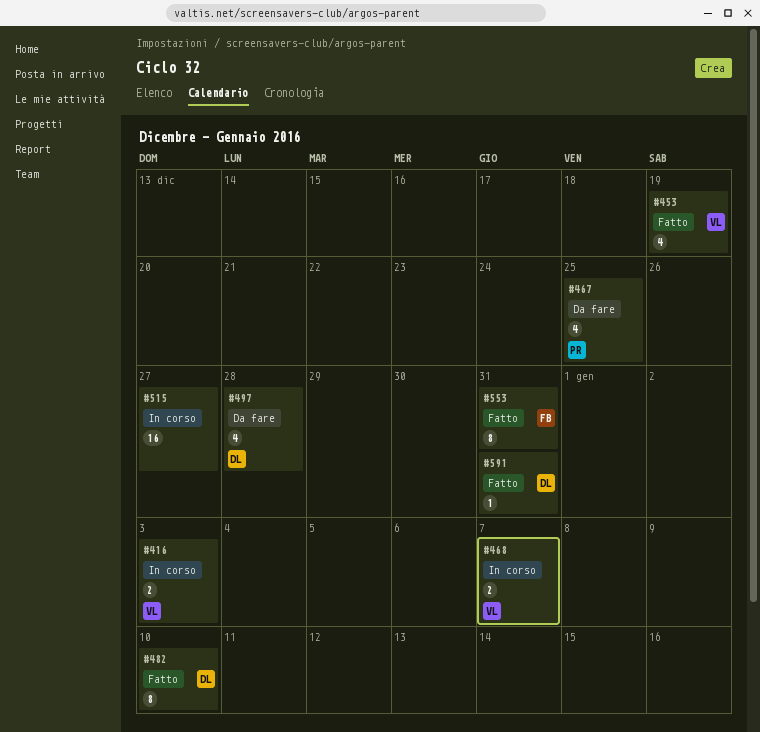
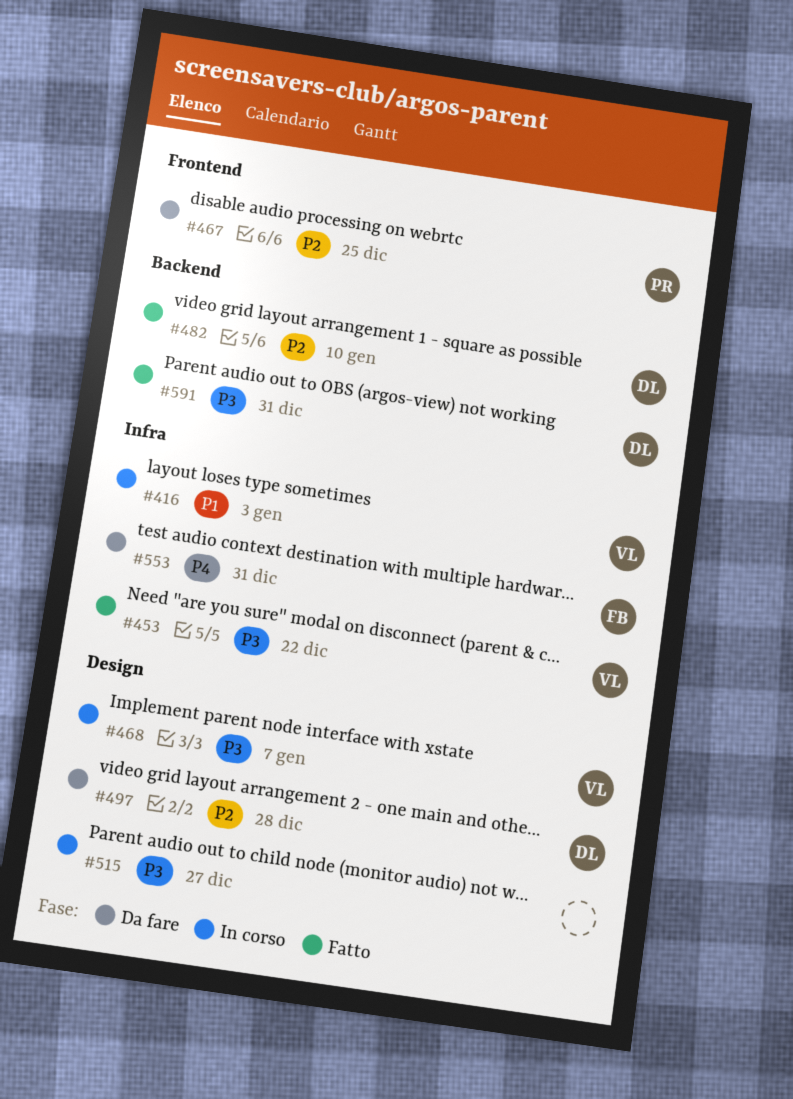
#453, due: Dec 19 -> Dec 22
#553, status: Fatto -> Da fare

